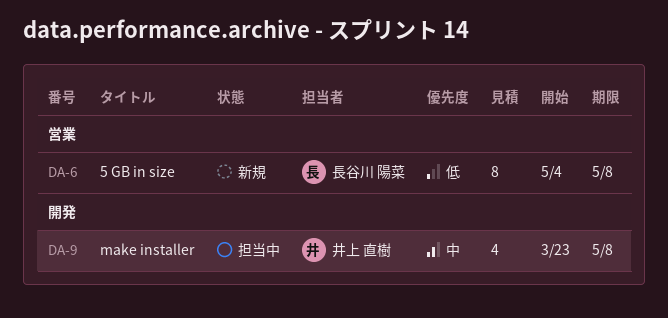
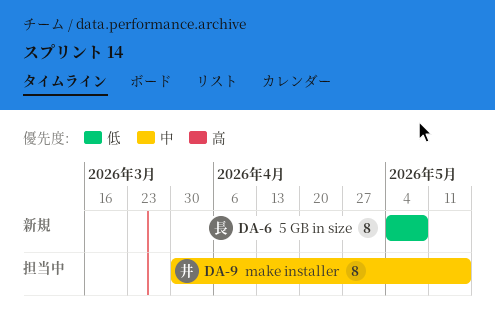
DA-9, estimate: 4 -> 8
DA-9, start: Mar 23 -> Mar 30
DA-9, due: May 8 -> May 15

